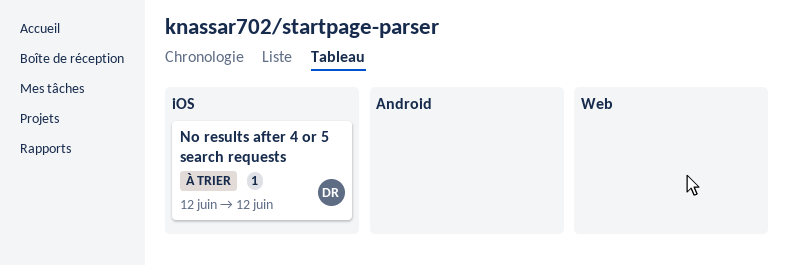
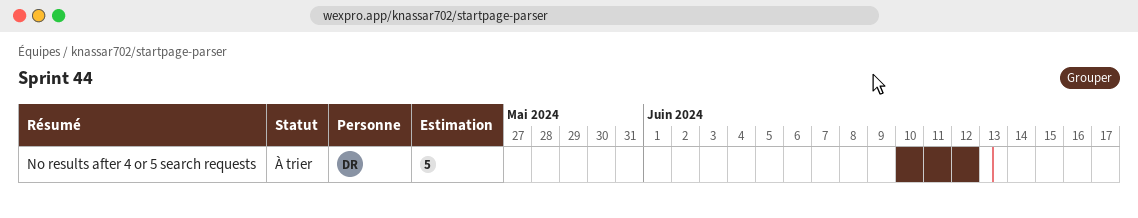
No results after 4 or 5 search requests, estimate: 1 -> 5
No results after 4 or 5 search requests, start: Jun 12 -> Jun 10

